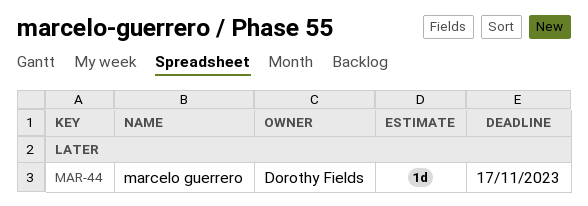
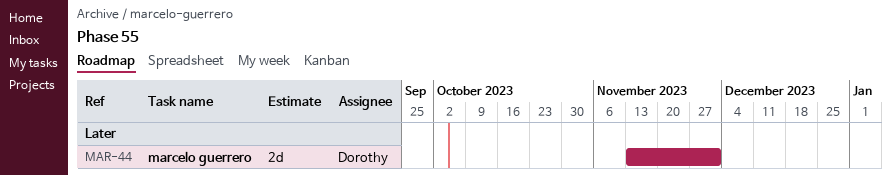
MAR-44, estimate: 1d -> 2d
MAR-44, due: Nov 17 -> Dec 1

